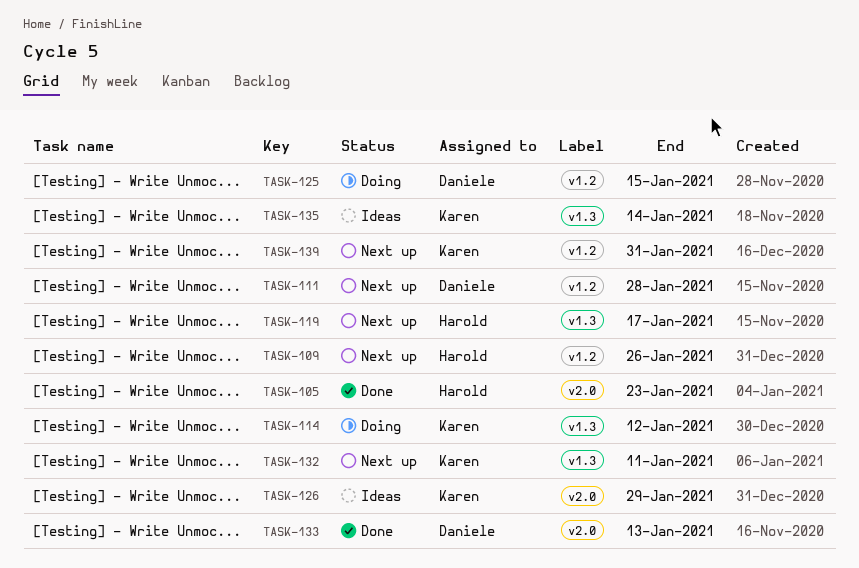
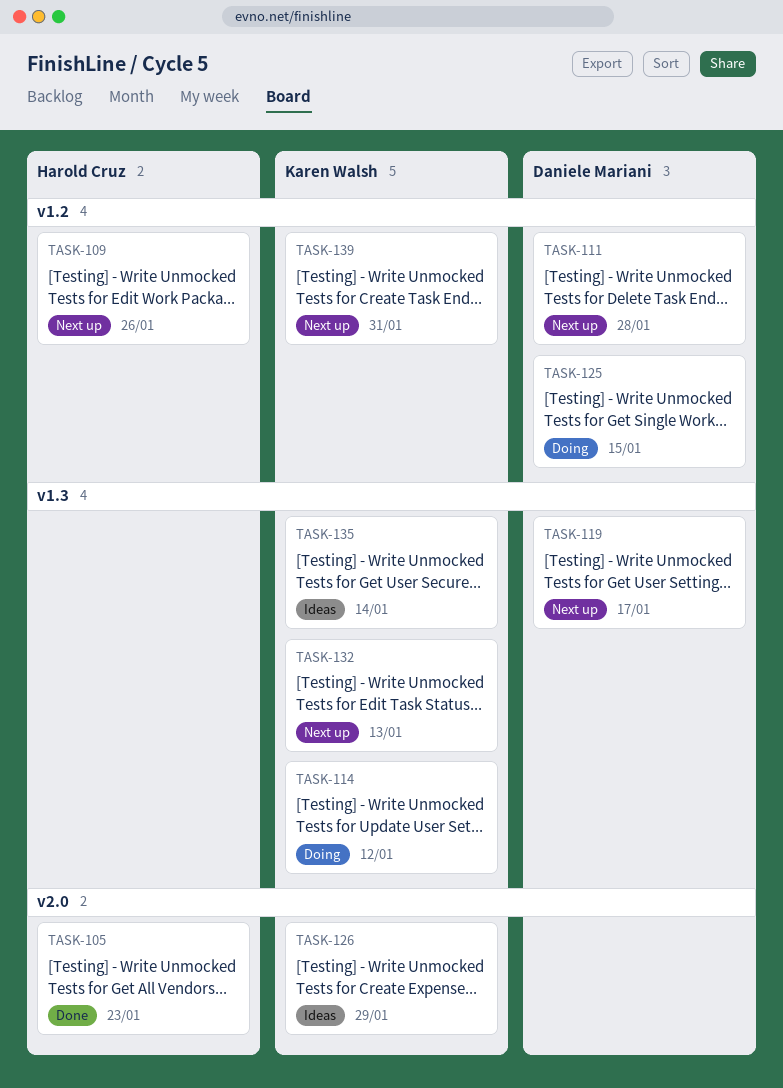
TASK-119, owner: Harold Cruz -> Daniele Mariani
TASK-132, due: Jan 11 -> Jan 13
TASK-133: present -> none

